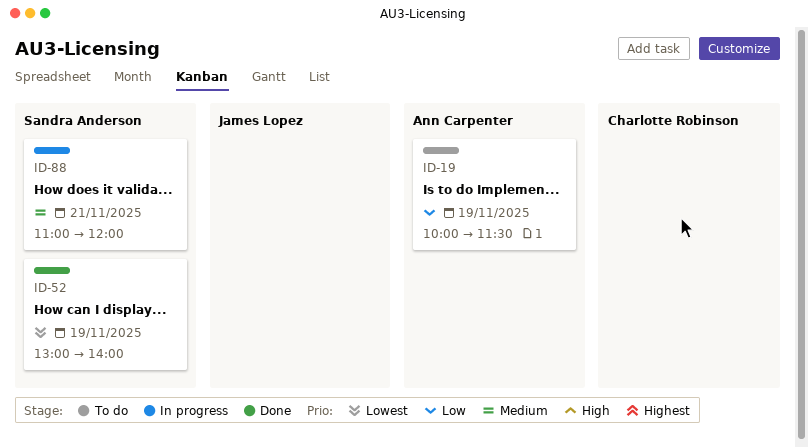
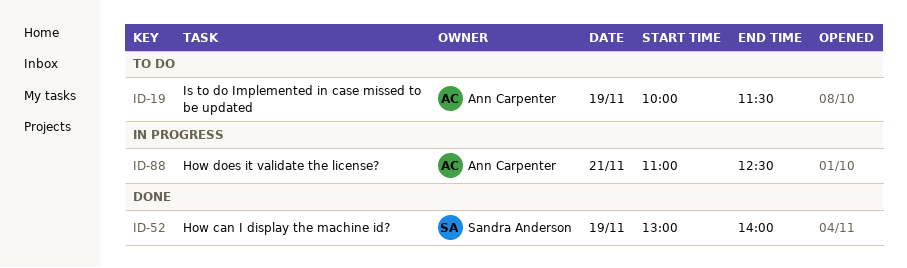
ID-88, owner: Sandra Anderson -> Ann Carpenter
ID-88, ends: 12:00 -> 12:30

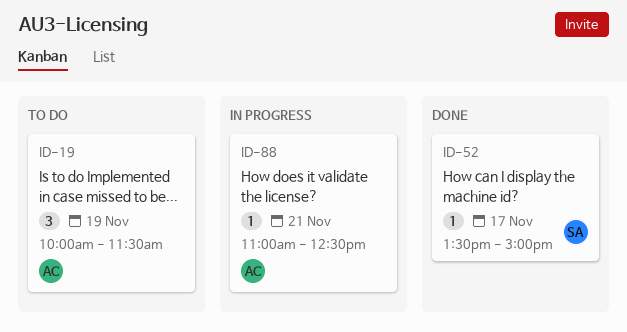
ID-52, day: Nov 19 -> Nov 17
ID-52, begins: 13:00 -> 13:30
ID-52, ends: 14:00 -> 15:00

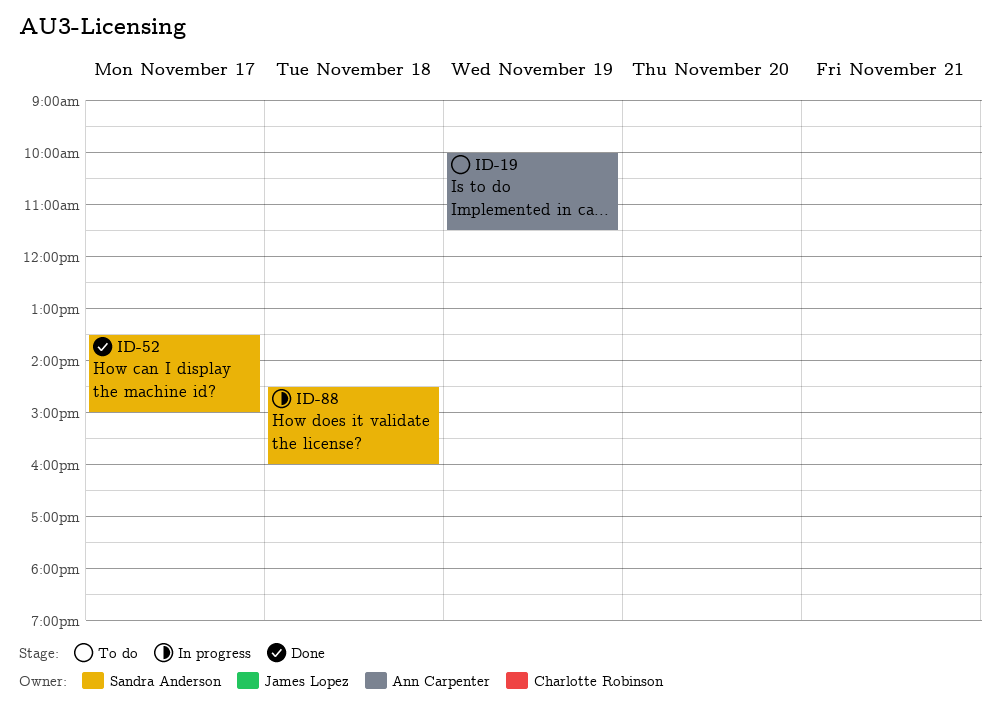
ID-88, owner: Ann Carpenter -> Sandra Anderson
ID-88, day: Nov 21 -> Nov 18
ID-88, begins: 11:00 -> 14:30
ID-88, ends: 12:30 -> 16:00

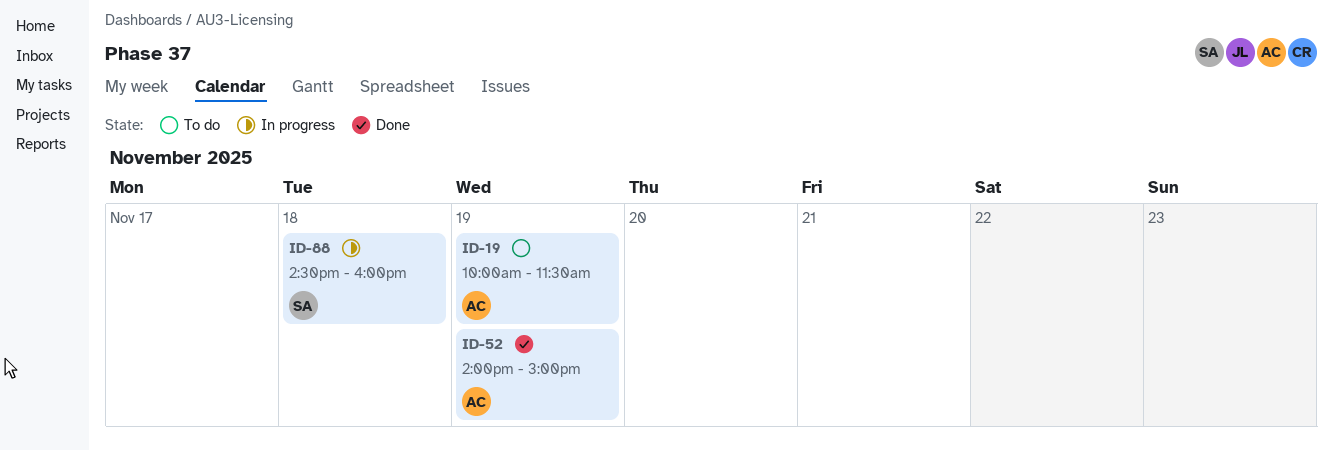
ID-52, owner: Sandra Anderson -> Ann Carpenter
ID-52, day: Nov 17 -> Nov 19
ID-52, begins: 13:30 -> 14:00

